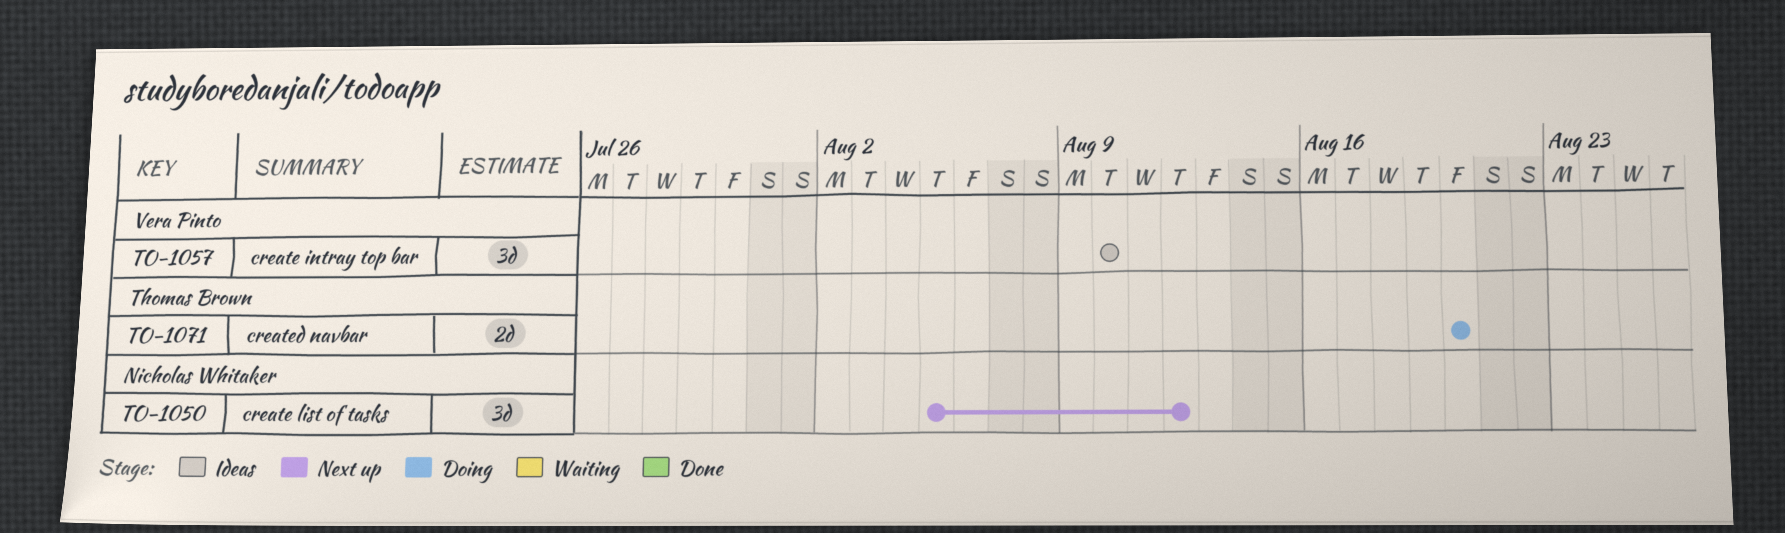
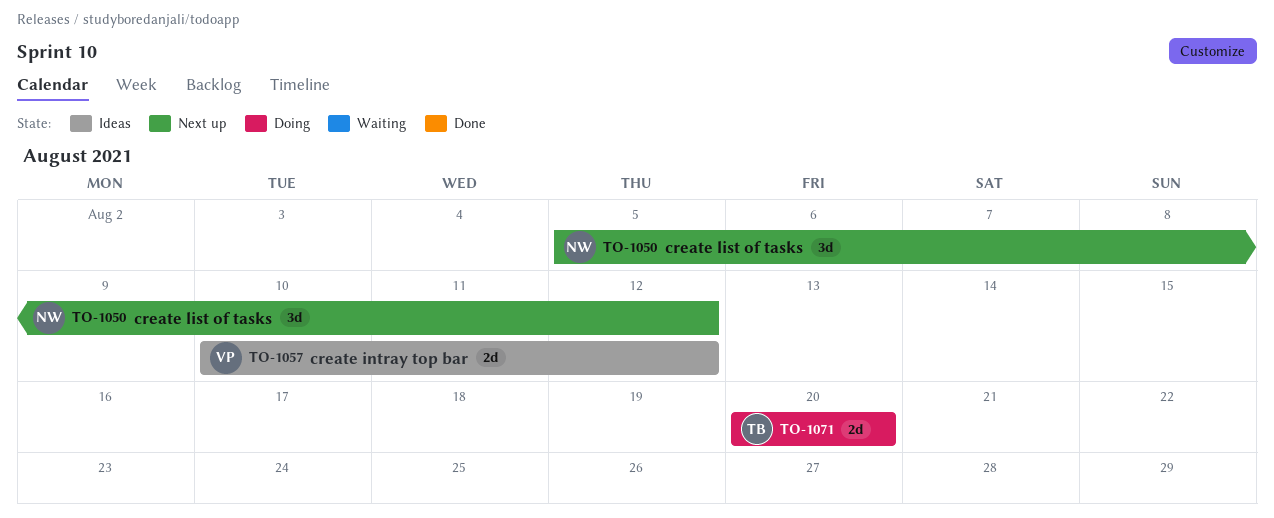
TO-1057, estimate: 3d -> 2d
TO-1057, due: Aug 10 -> Aug 12

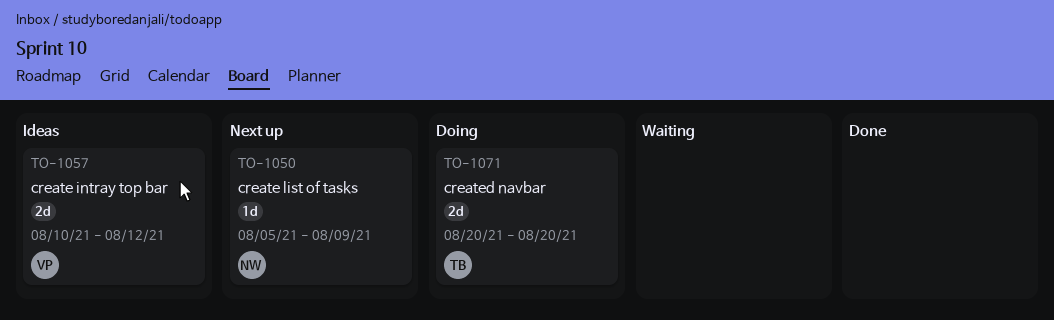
TO-1050, estimate: 3d -> 1d
TO-1050, due: Aug 12 -> Aug 9

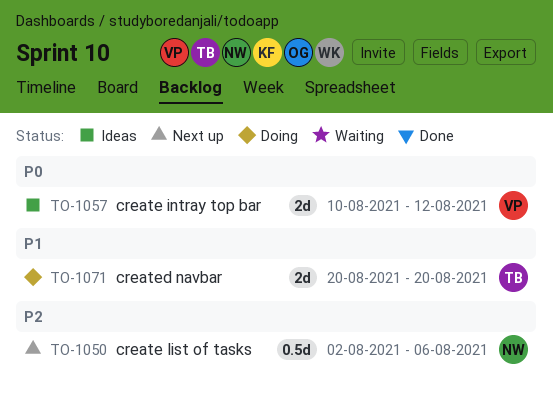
TO-1050, estimate: 1d -> 0.5d
TO-1050, start: Aug 5 -> Aug 2
TO-1050, due: Aug 9 -> Aug 6

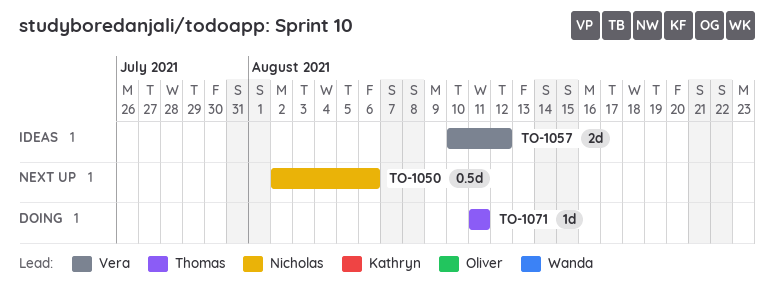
TO-1071, estimate: 2d -> 1d
TO-1071, start: Aug 20 -> Aug 11
TO-1071, due: Aug 20 -> Aug 11

